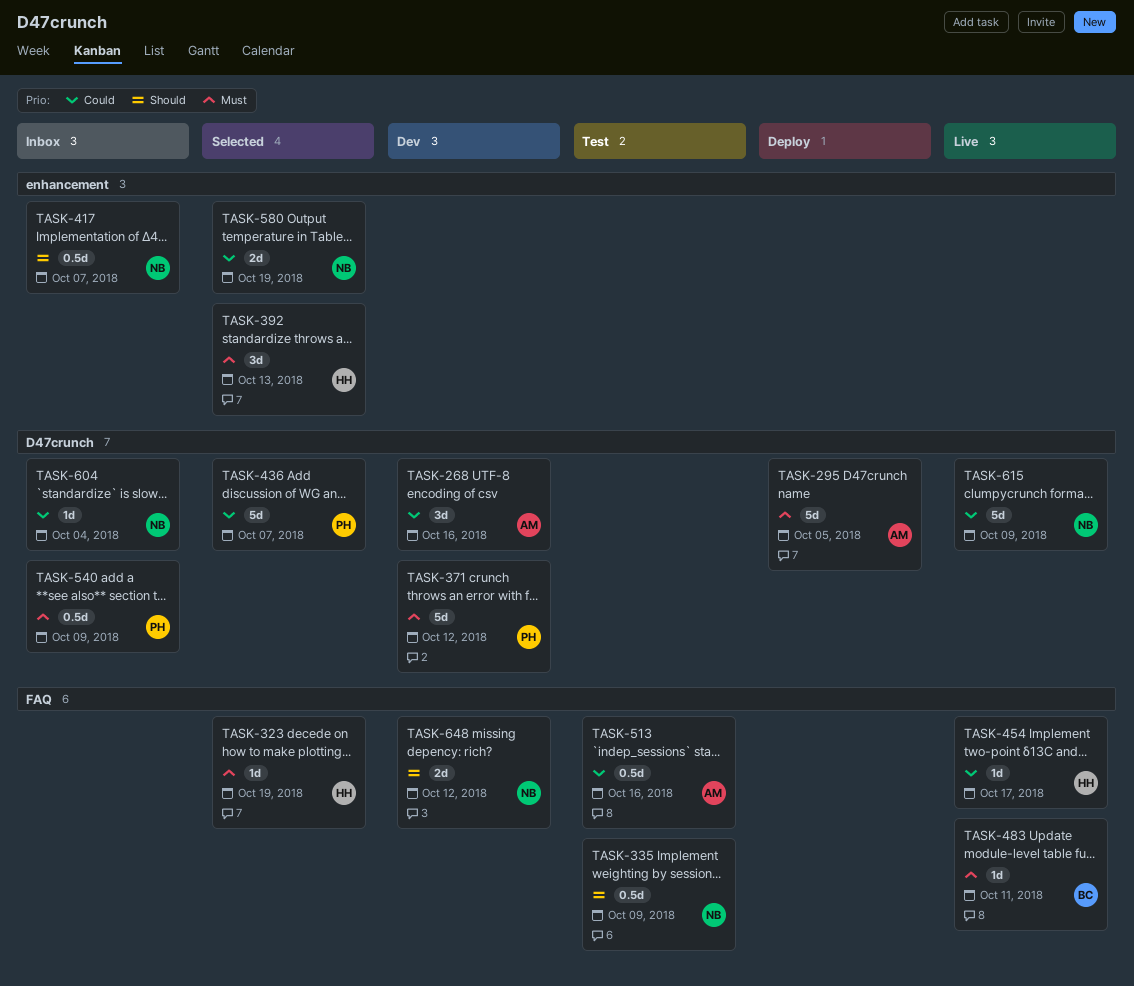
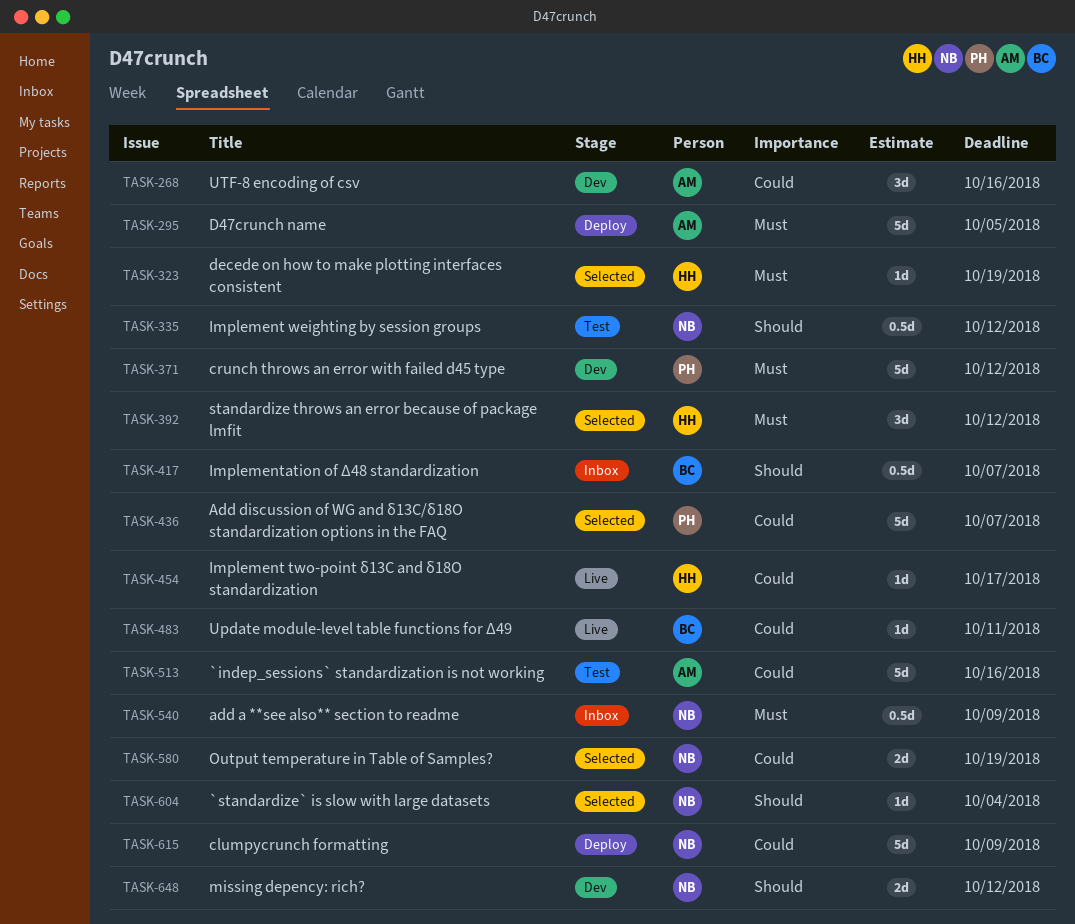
TASK-335, due: Oct 9 -> Oct 12
TASK-392, due: Oct 13 -> Oct 12
TASK-417, owner: NB -> BC
TASK-483, priority: Must -> Could
TASK-513, estimate: 0.5d -> 5d
TASK-540, owner: PH -> NB
TASK-604, status: Inbox -> Selected
TASK-604, priority: Could -> Should
TASK-615, status: Live -> Deploy

